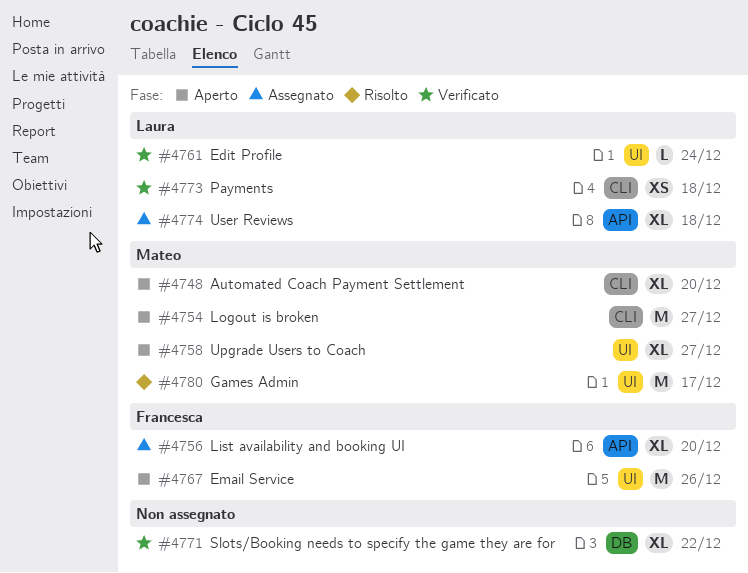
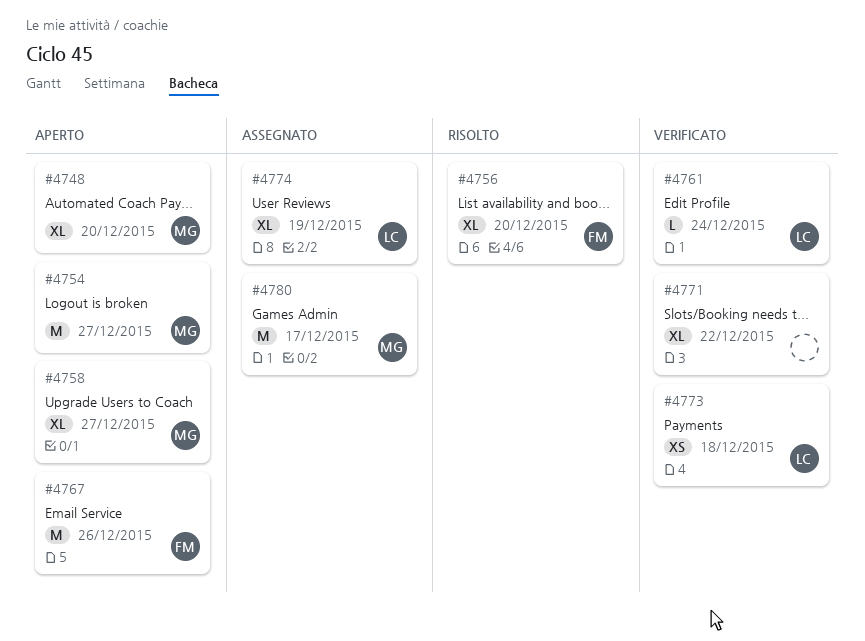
#4756, status: Assegnato -> Risolto
#4774, due: Dec 18 -> Dec 19
#4780, status: Risolto -> Assegnato

